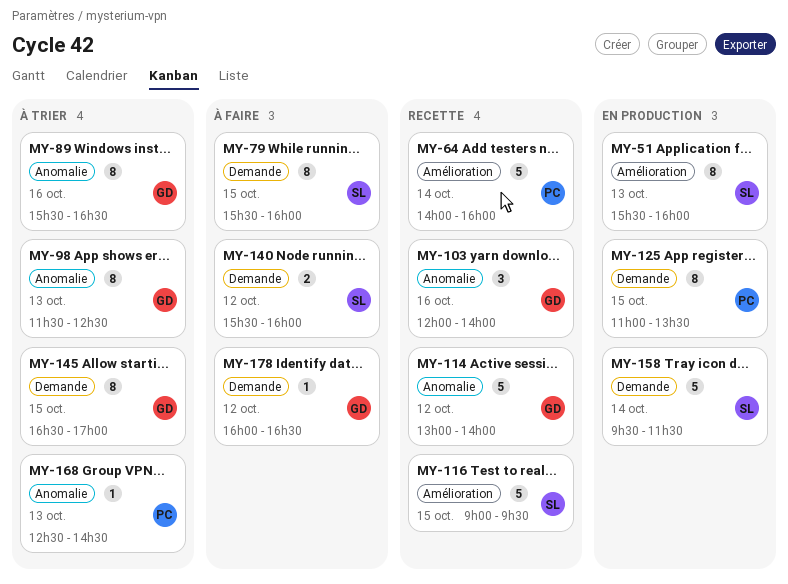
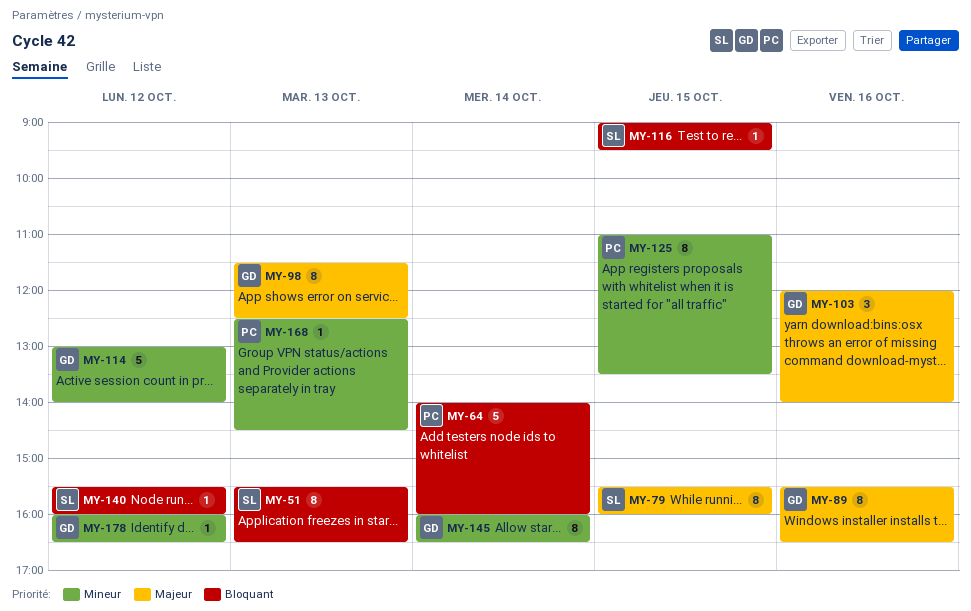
MY-51, ends: 16:00 -> 16:30
MY-116, estimate: 5 -> 1
MY-140, estimate: 2 -> 1
MY-145, day: Oct 15 -> Oct 14
MY-145, begins: 16:30 -> 16:00
MY-145, ends: 17:00 -> 16:30
MY-158: present -> none

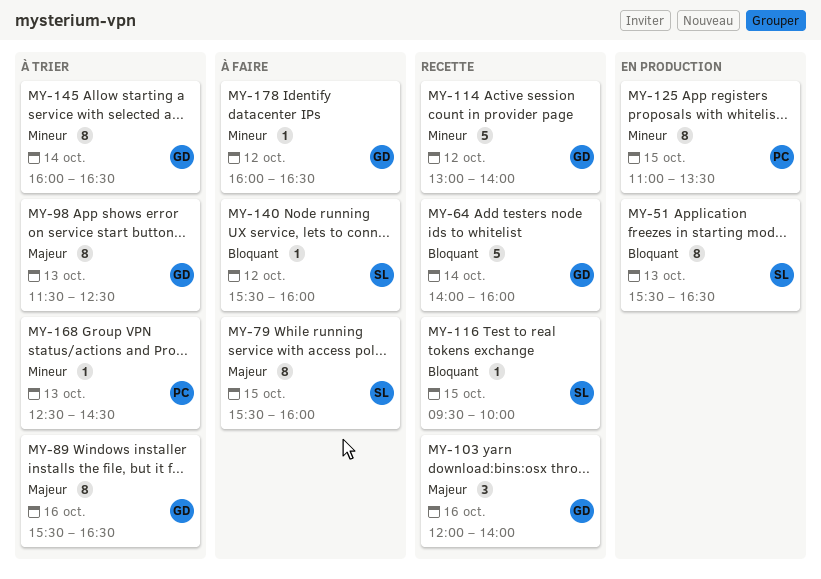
MY-64, owner: PC -> GD
MY-116, begins: 09:00 -> 09:30
MY-116, ends: 09:30 -> 10:00

